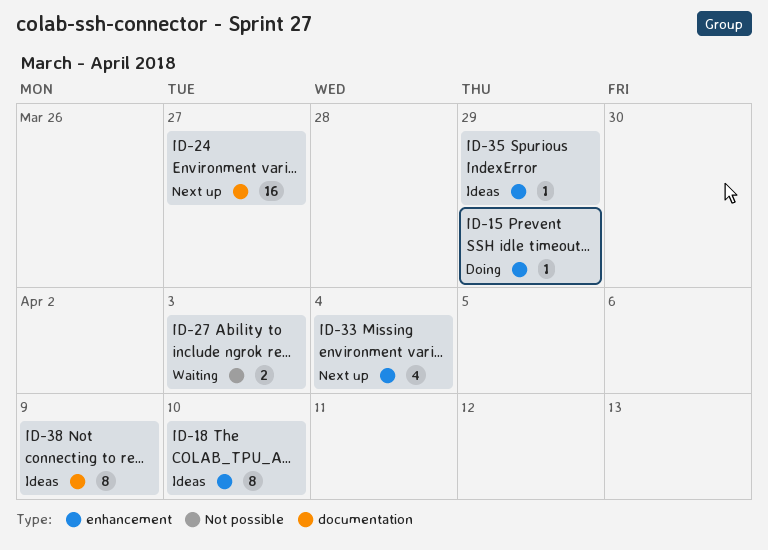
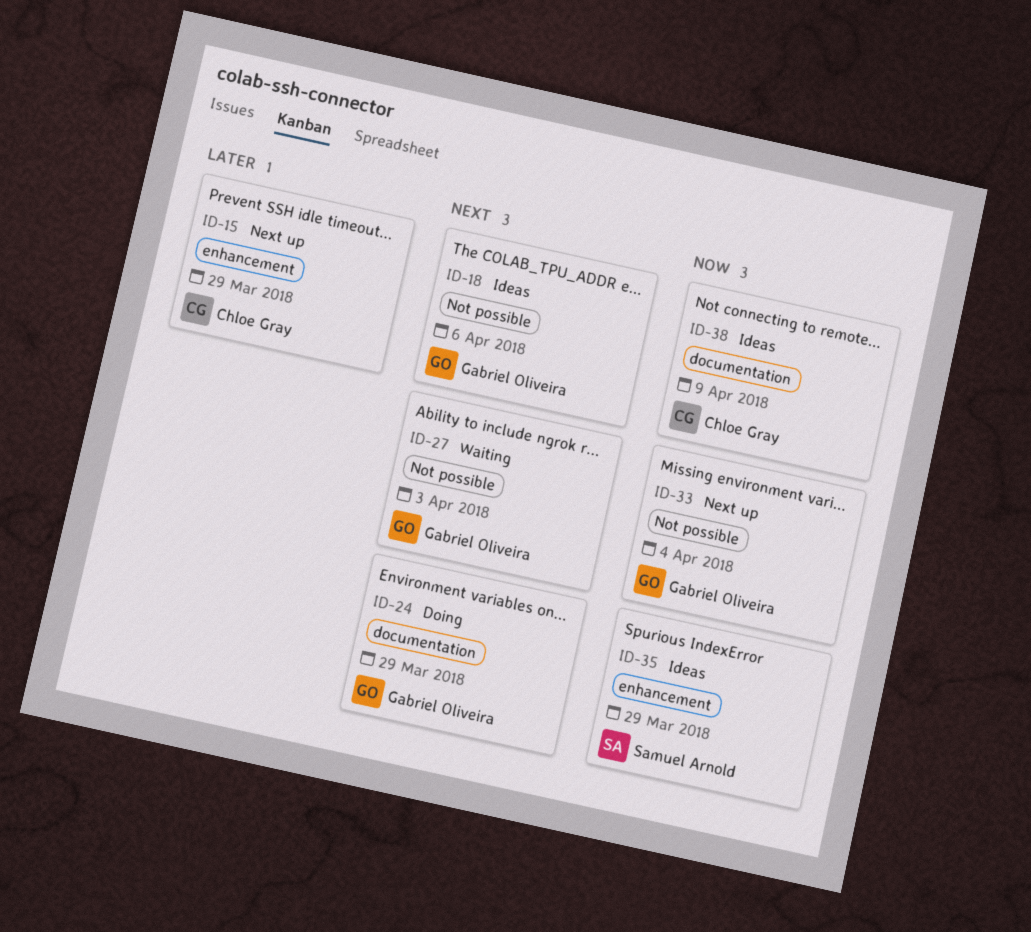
ID-15, status: Doing -> Next up
ID-18, label: enhancement -> Not possible
ID-18, due: Apr 10 -> Apr 6
ID-24, status: Next up -> Doing
ID-24, due: Mar 27 -> Mar 29
ID-33, label: enhancement -> Not possible

